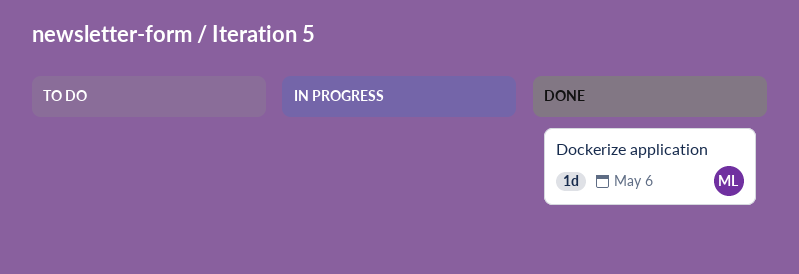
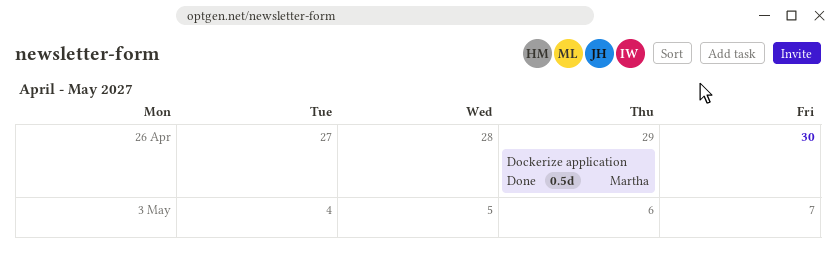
Dockerize application, estimate: 1d -> 0.5d
Dockerize application, due: May 6 -> Apr 29

